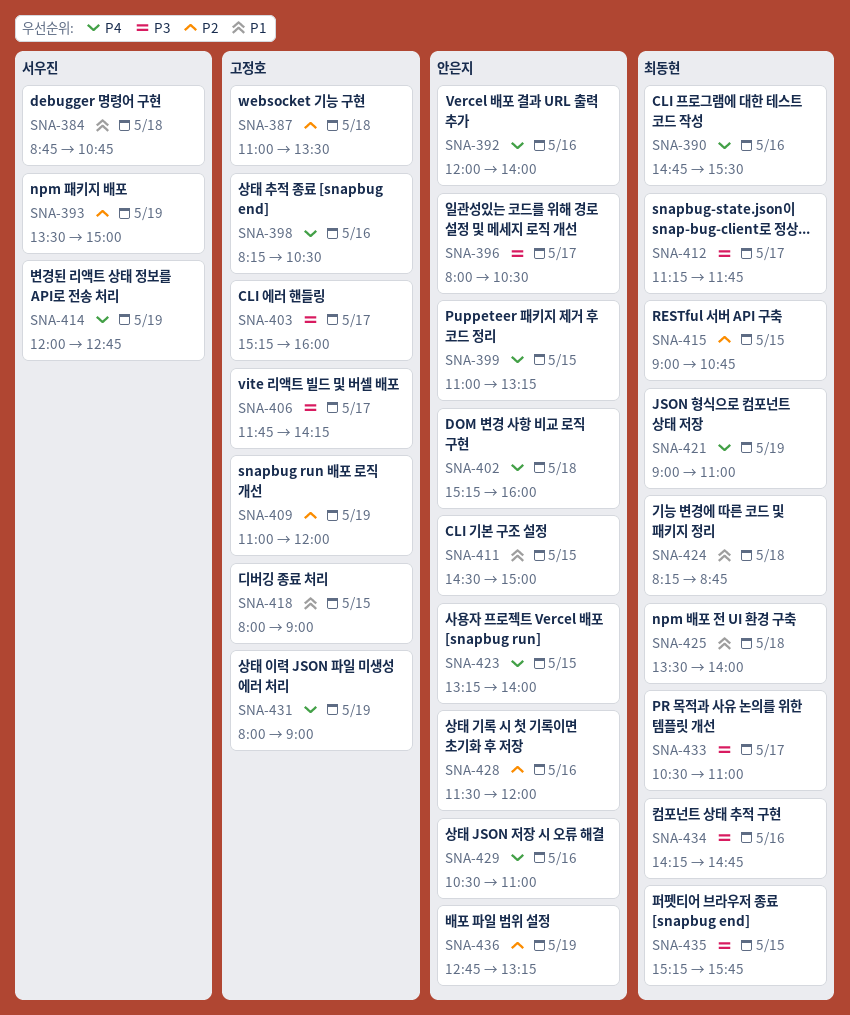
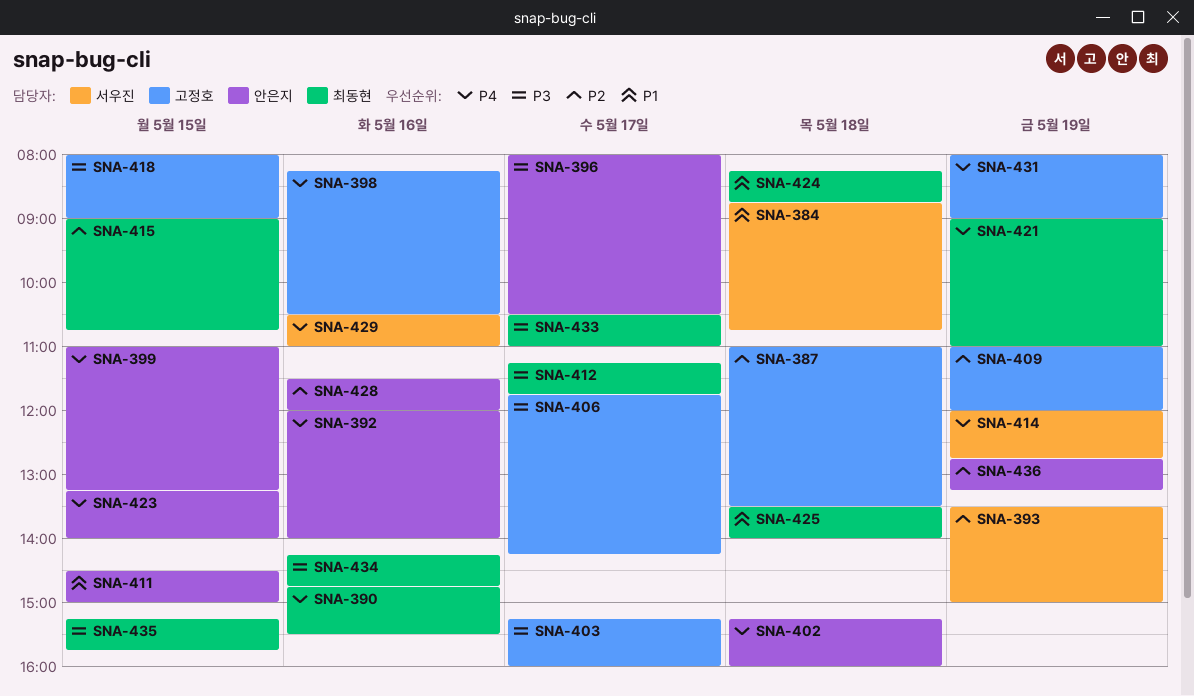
SNA-418, priority: P1 -> P3
SNA-429, owner: 안은지 -> 서우진

